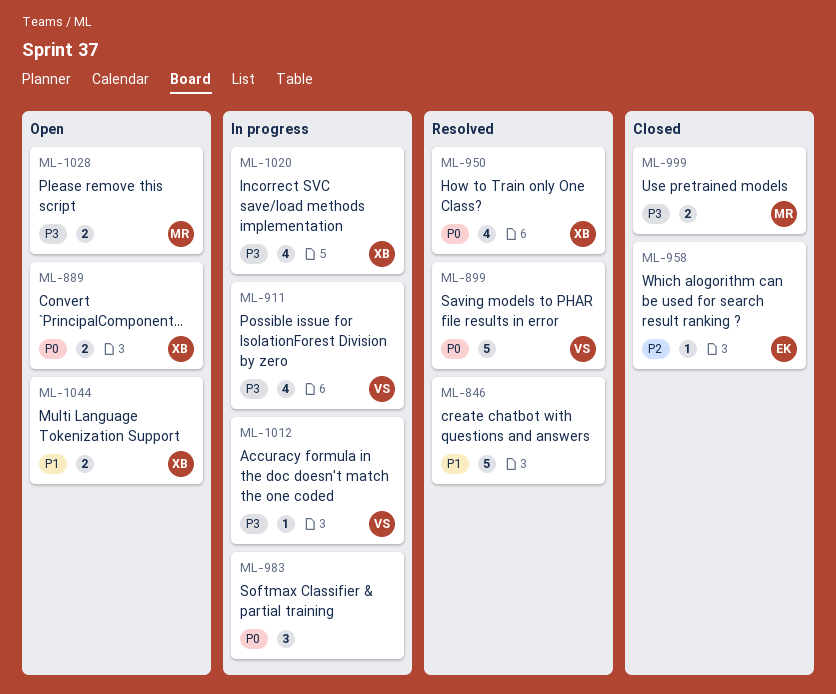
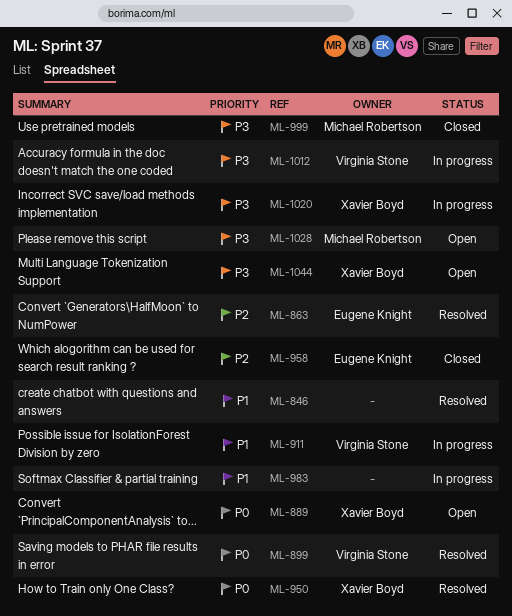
ML-863: none -> present
ML-911, priority: P3 -> P1
ML-983, priority: P0 -> P1
ML-1044, priority: P1 -> P3

